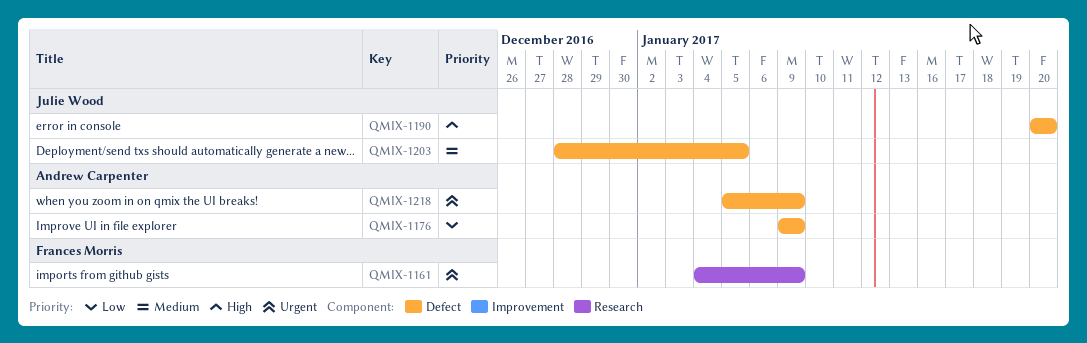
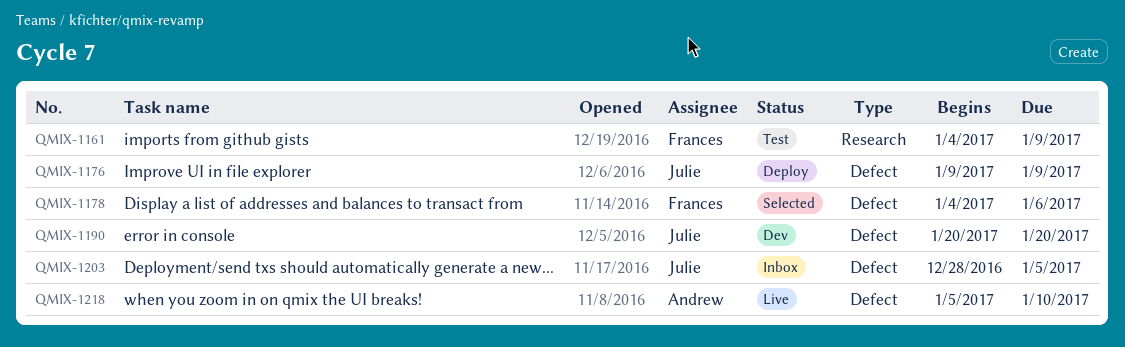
QMIX-1176, owner: Andrew Carpenter -> Julie Wood
QMIX-1178: none -> present
QMIX-1218, due: Jan 9 -> Jan 10

